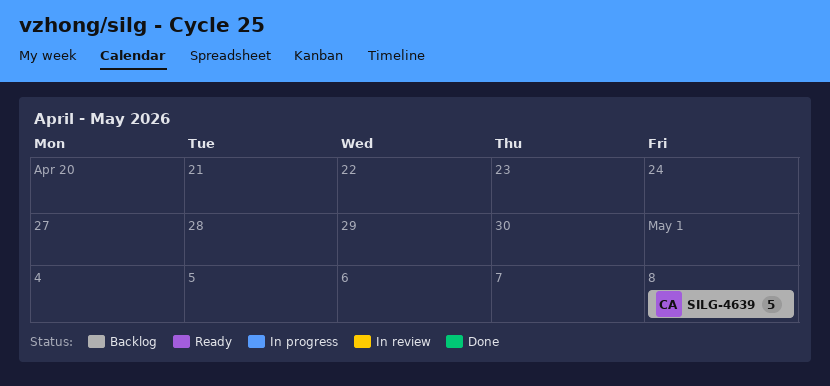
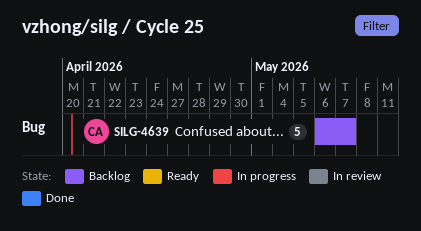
SILG-4639, start: May 8 -> May 6
SILG-4639, due: May 8 -> May 7

